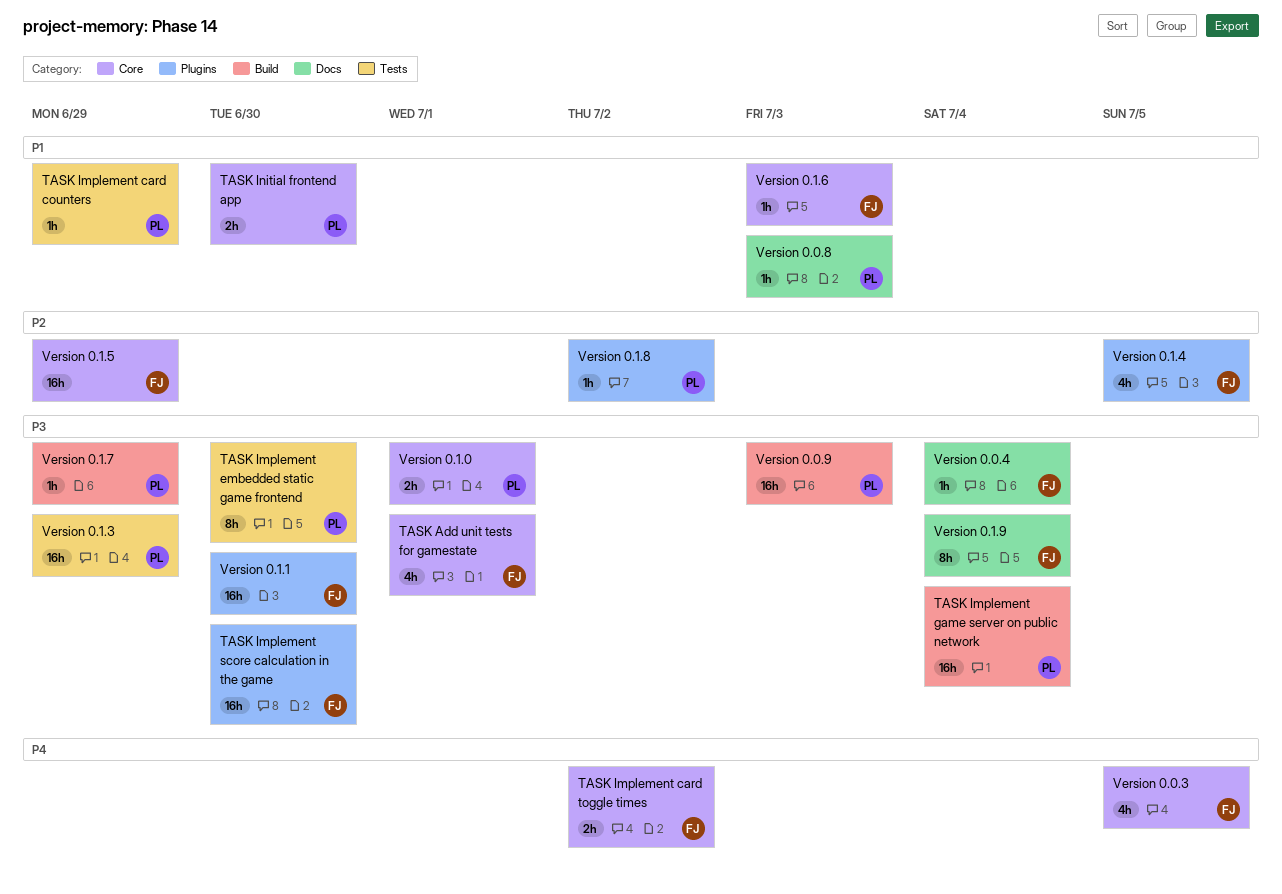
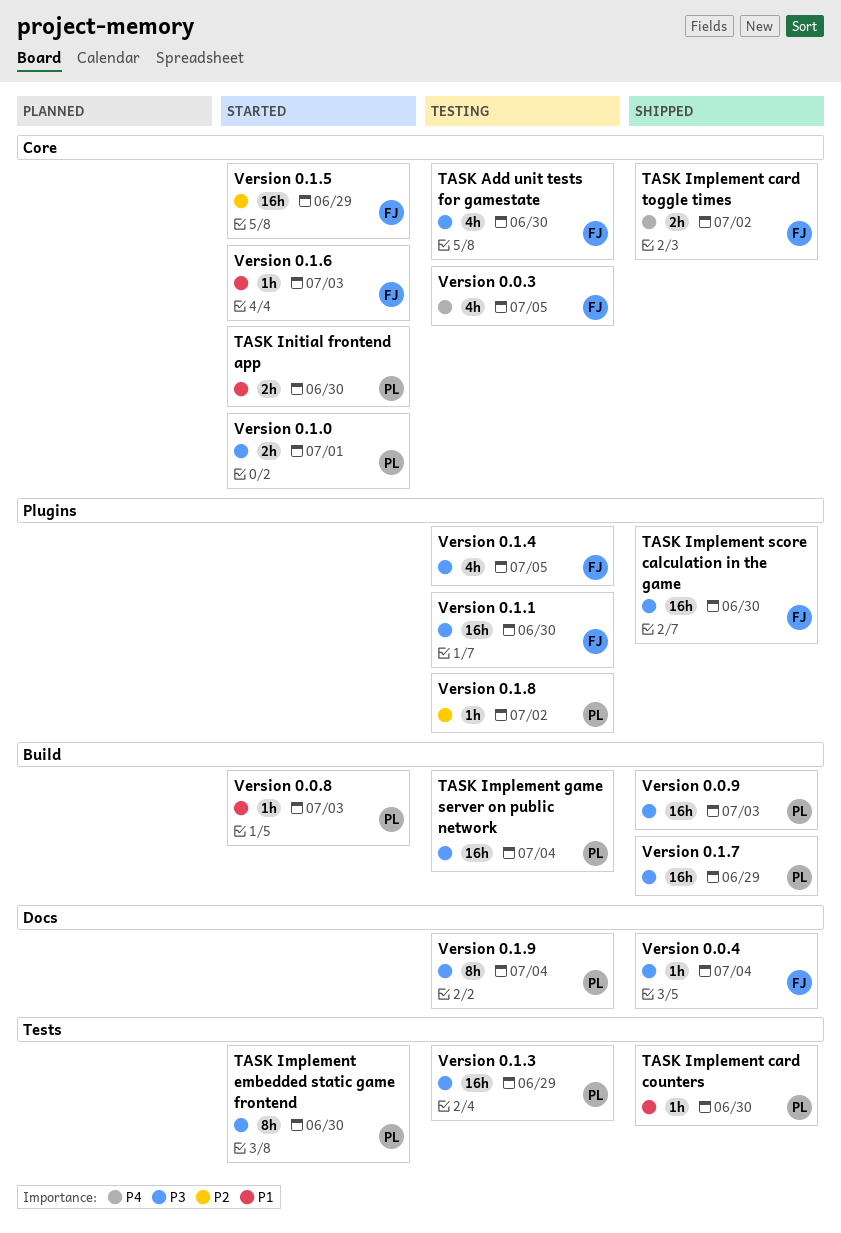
TASK Add unit tests for gamestate, due: Jul 1 -> Jun 30
TASK Implement card counters, due: Jun 29 -> Jun 30
Version 0.0.8, label: Docs -> Build
Version 0.1.4, priority: P2 -> P3
Version 0.1.7, estimate: 1h -> 16h
Version 0.1.9, owner: FJ -> PL

